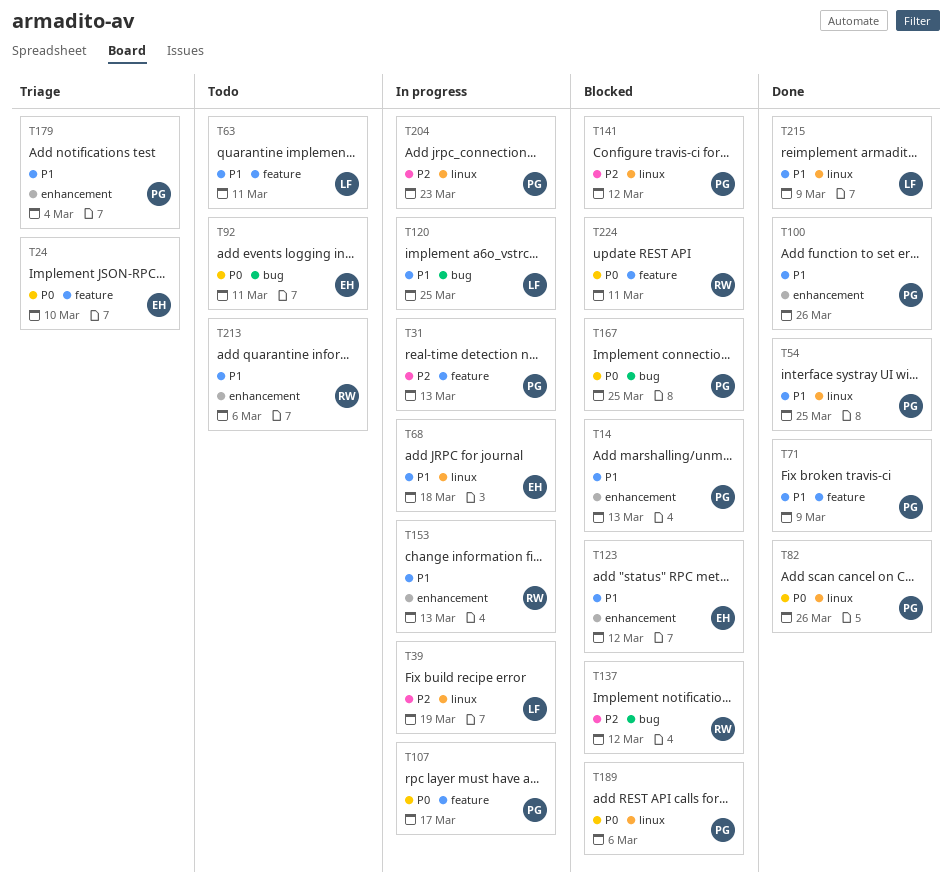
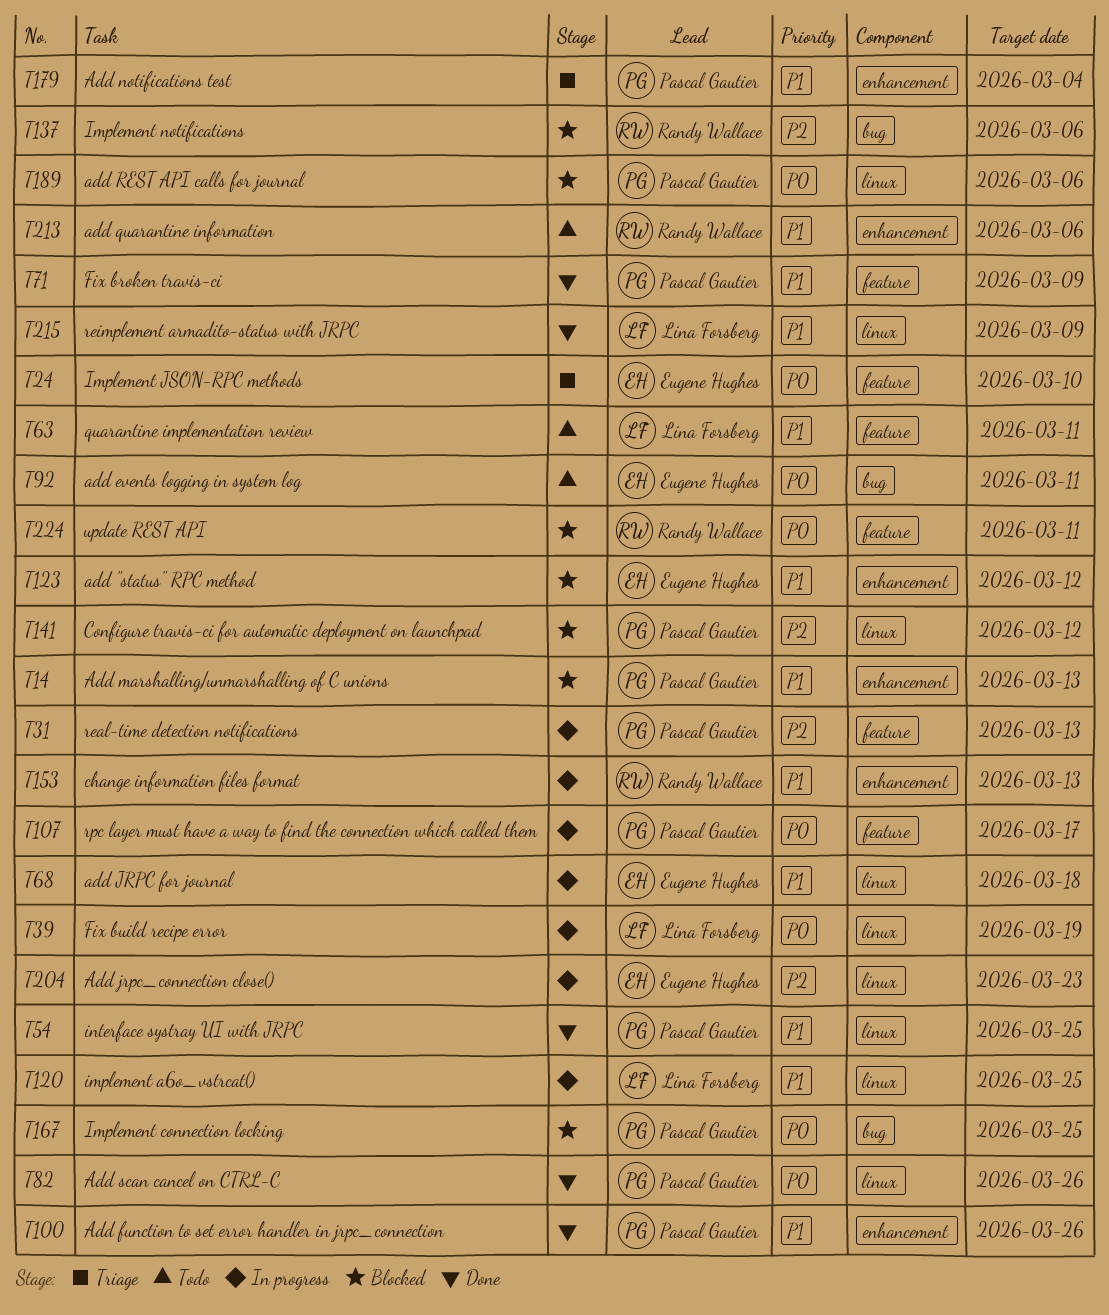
T39, priority: P2 -> P0
T120, label: bug -> linux
T137, due: Mar 12 -> Mar 6
T204, owner: Pascal Gautier -> Eugene Hughes

